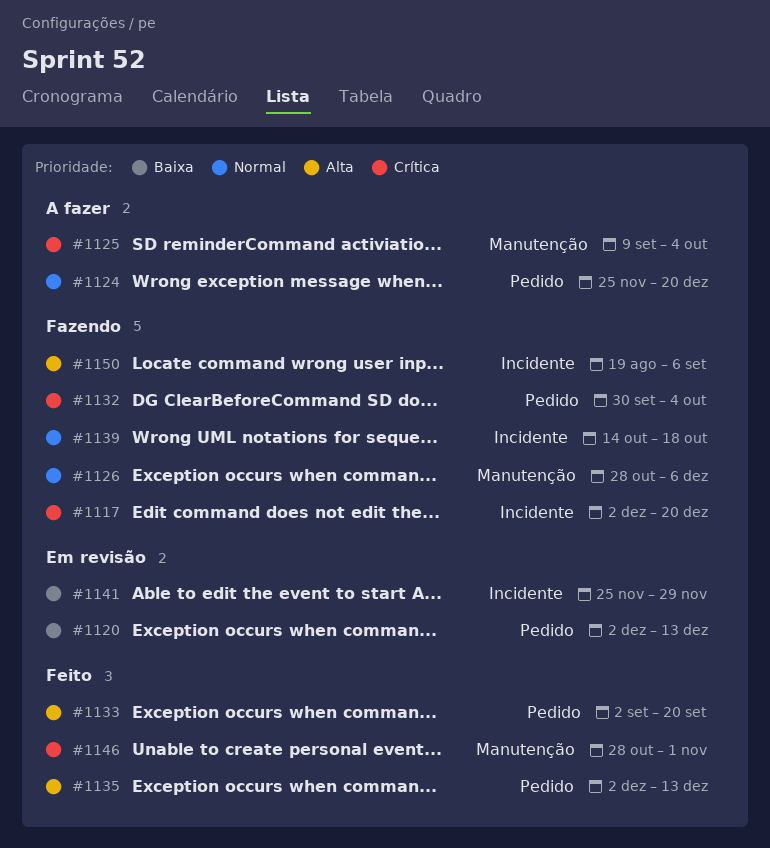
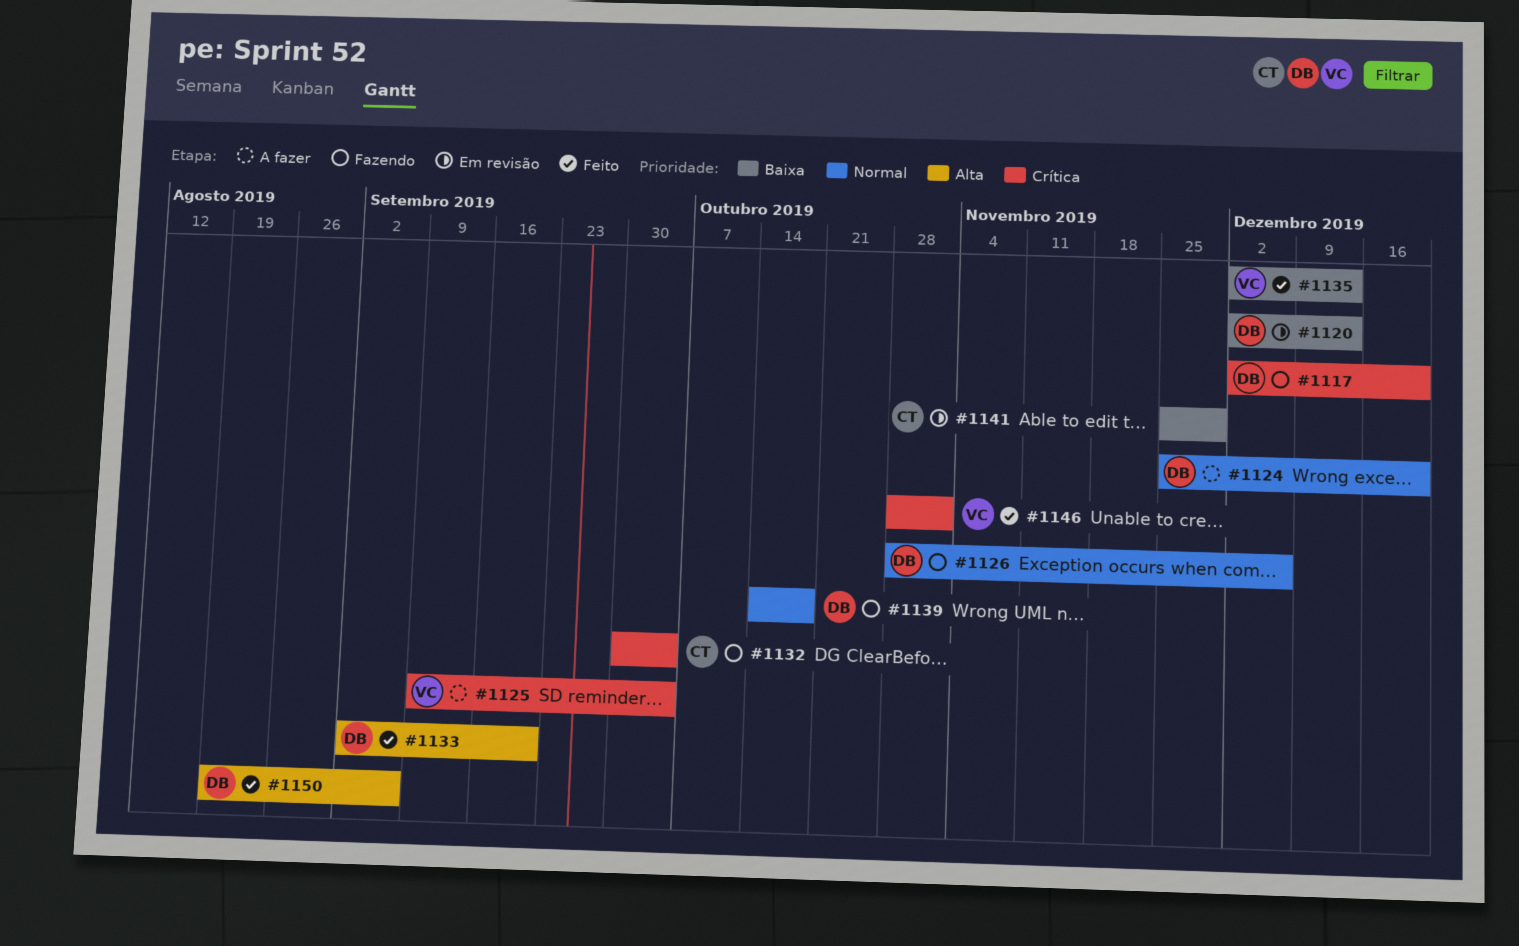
#1135, priority: Alta -> Baixa
#1150, status: Fazendo -> Feito

